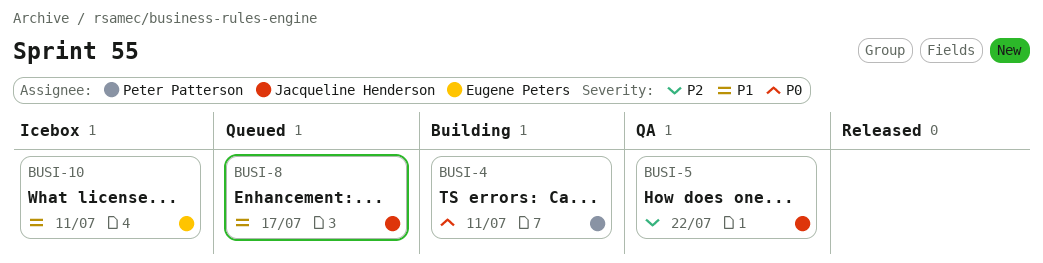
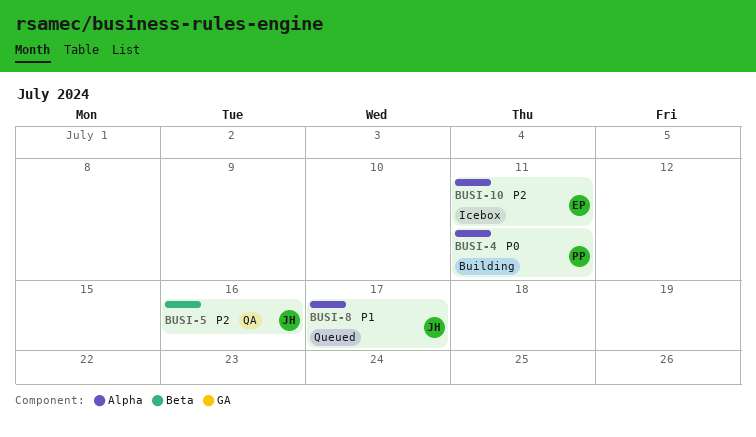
BUSI-5, due: Jul 22 -> Jul 16
BUSI-10, priority: P1 -> P2

